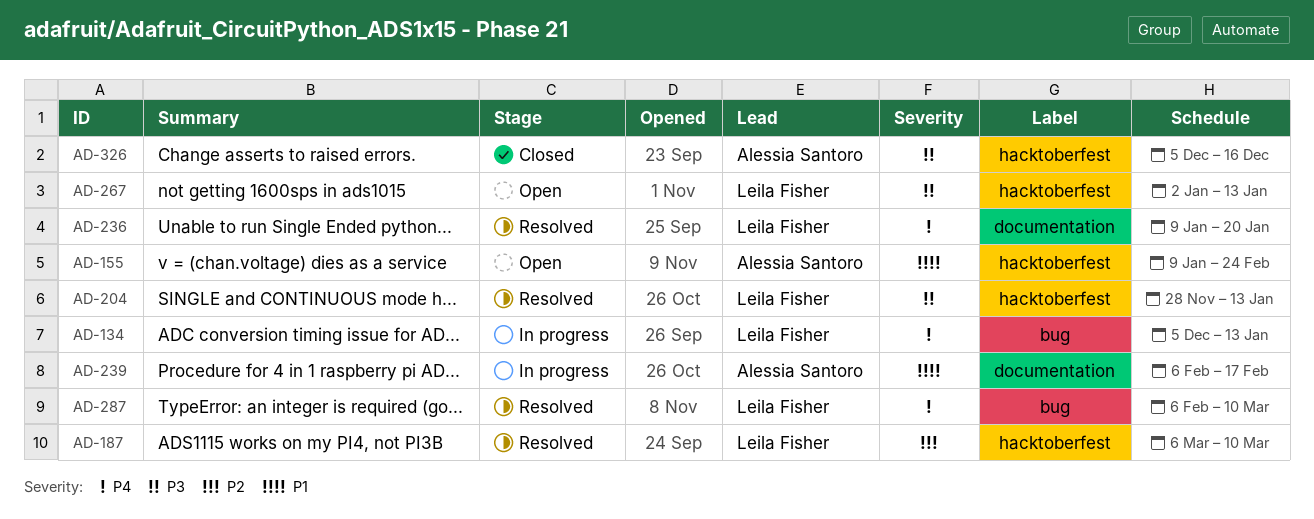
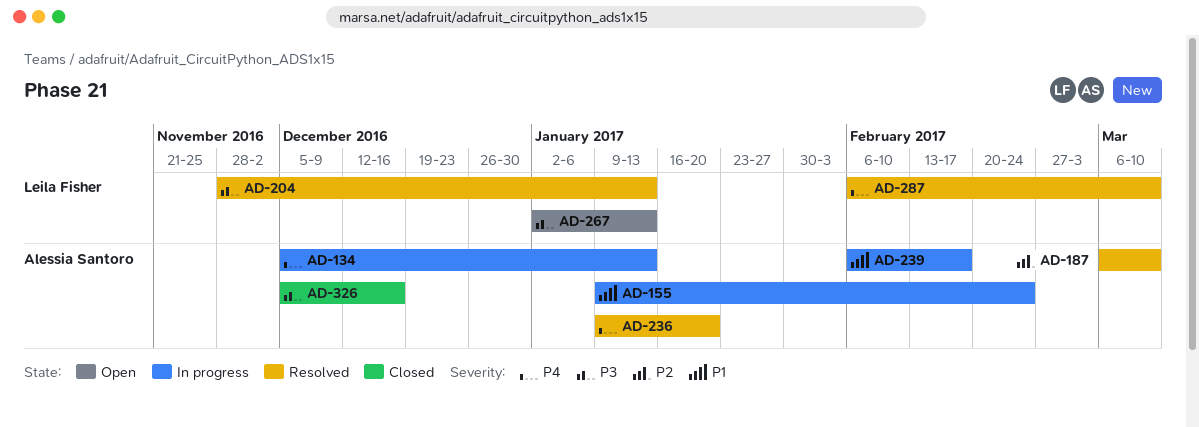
AD-134, owner: Leila Fisher -> Alessia Santoro
AD-155, status: Open -> In progress
AD-187, owner: Leila Fisher -> Alessia Santoro
AD-236, owner: Leila Fisher -> Alessia Santoro

